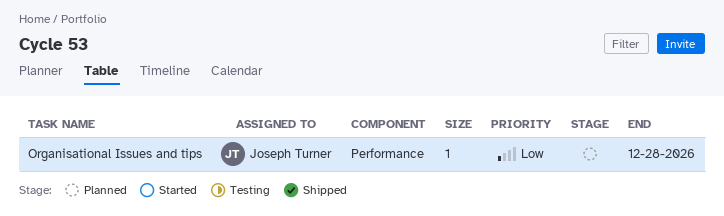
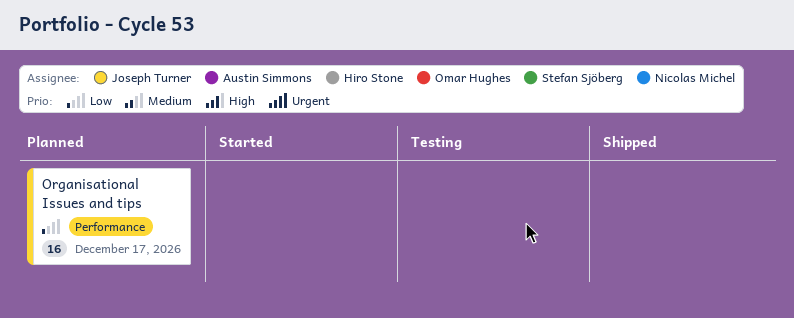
Organisational Issues and tips, estimate: 1 -> 16
Organisational Issues and tips, due: Dec 28 -> Dec 17

